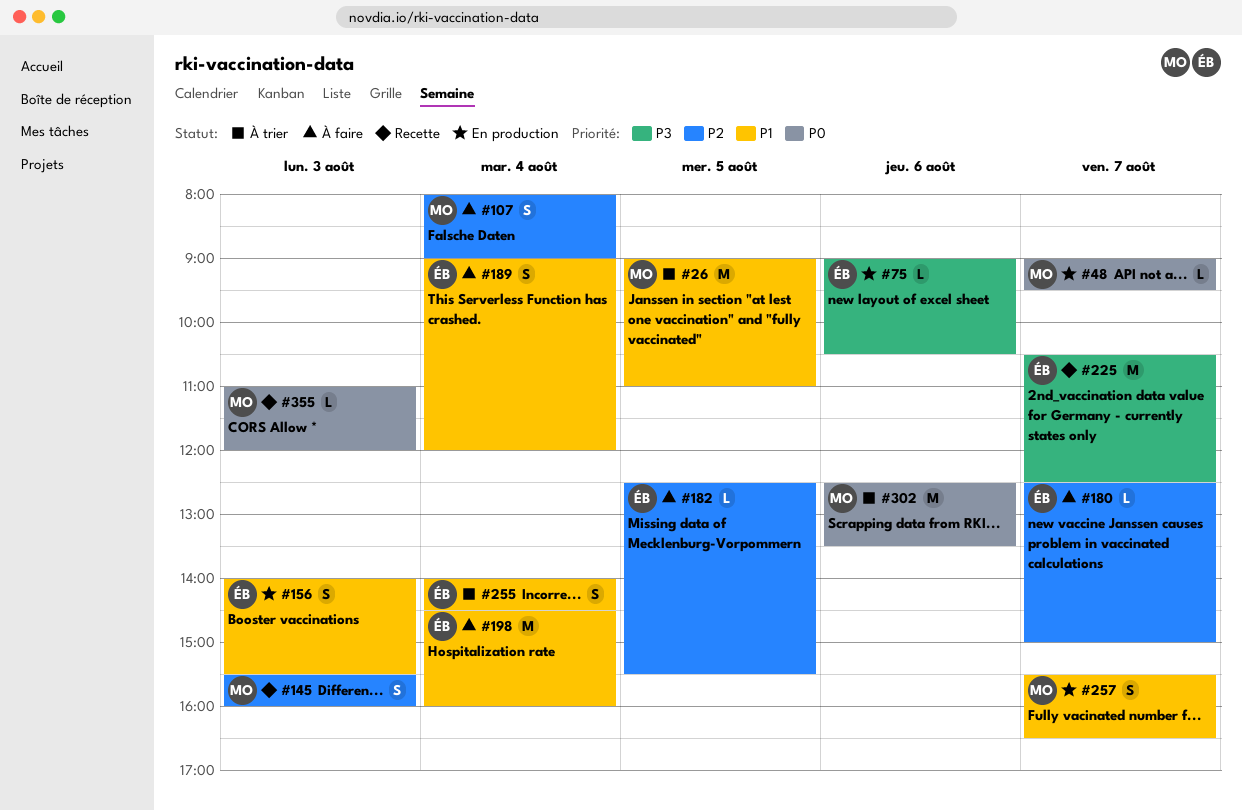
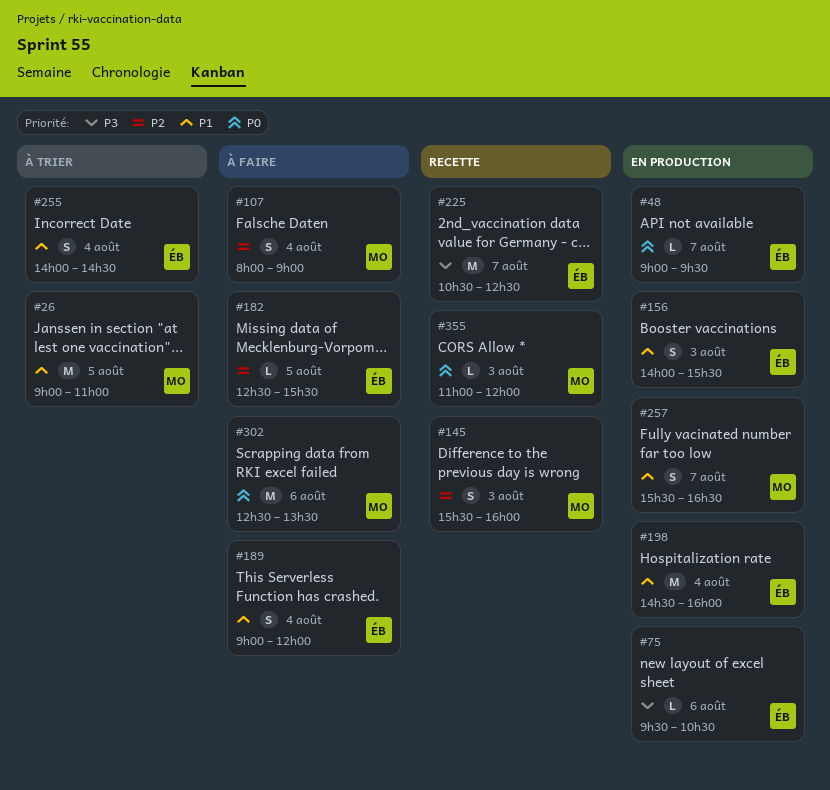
#48, owner: MO -> ÉB
#75, begins: 09:00 -> 09:30
#180: present -> none
#198, status: À faire -> En production
#302, status: À trier -> À faire

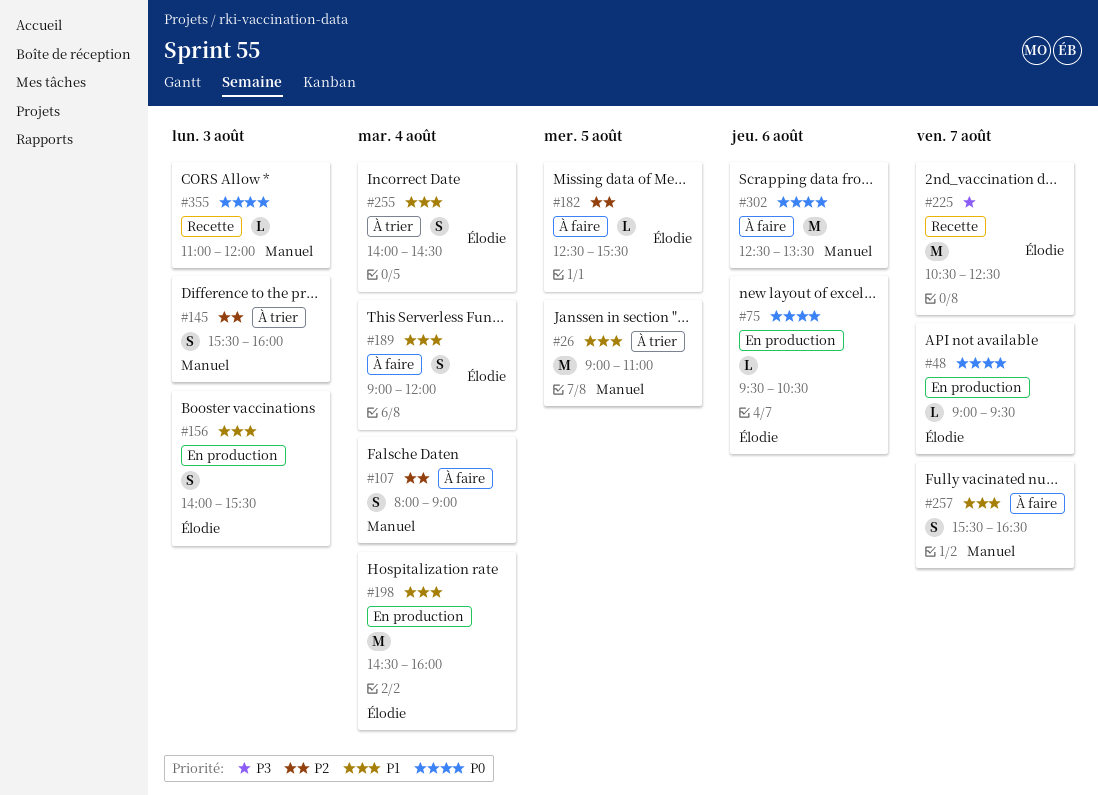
#75, priority: P3 -> P0
#145, status: Recette -> À trier
#257, status: En production -> À faire

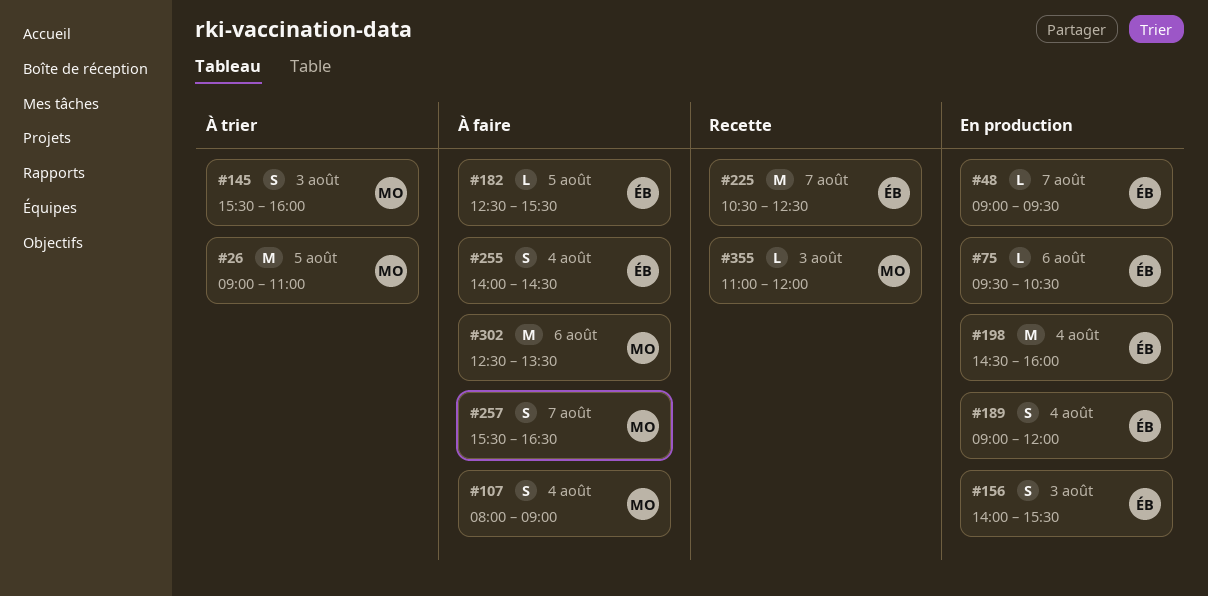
#189, status: À faire -> En production
#255, status: À trier -> À faire

